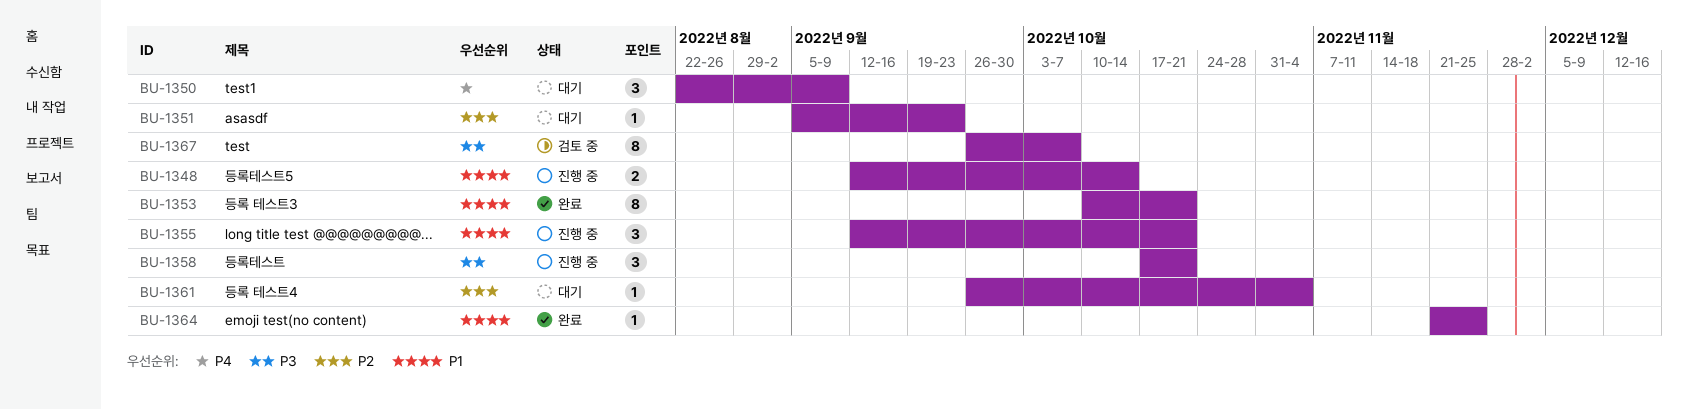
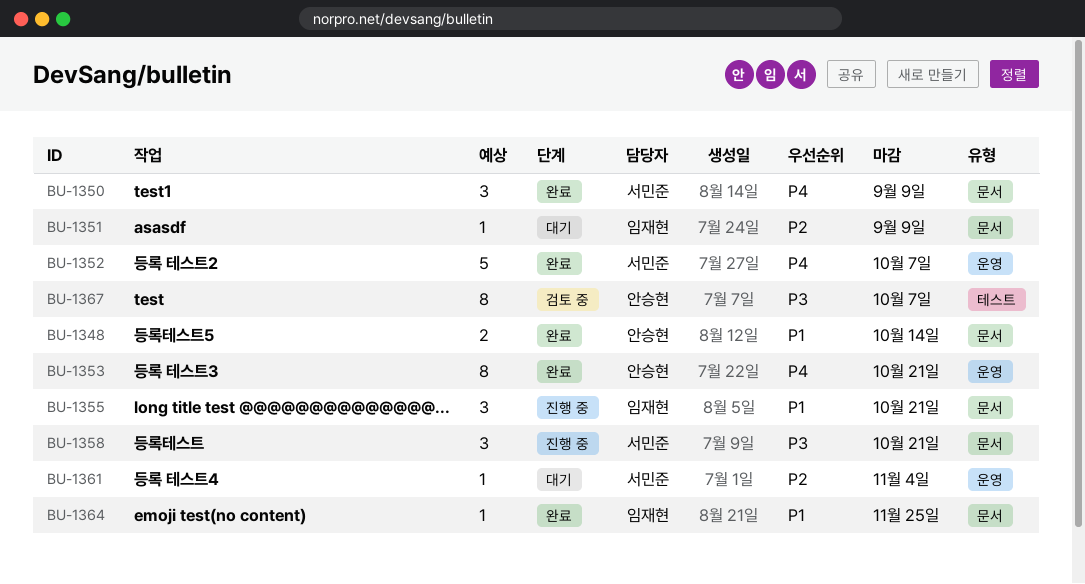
BU-1348, status: 진행 중 -> 완료
BU-1350, status: 대기 -> 완료
BU-1351, due: Sep 23 -> Sep 9
BU-1352: none -> present
BU-1353, priority: P1 -> P4

